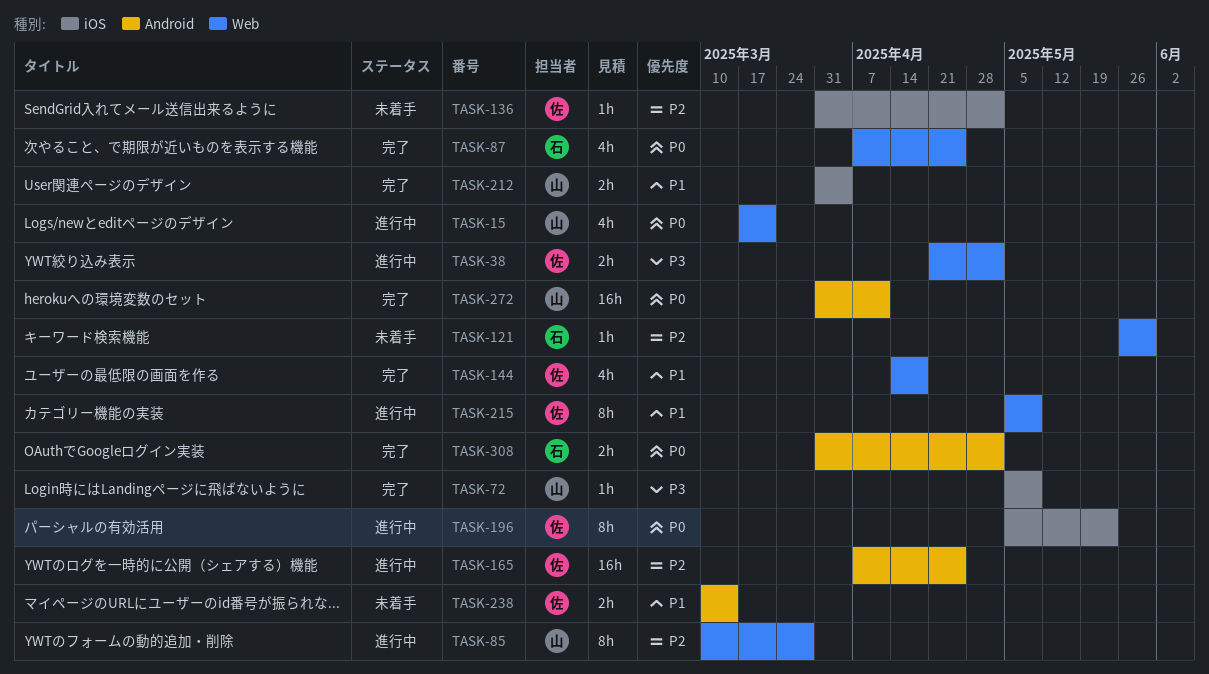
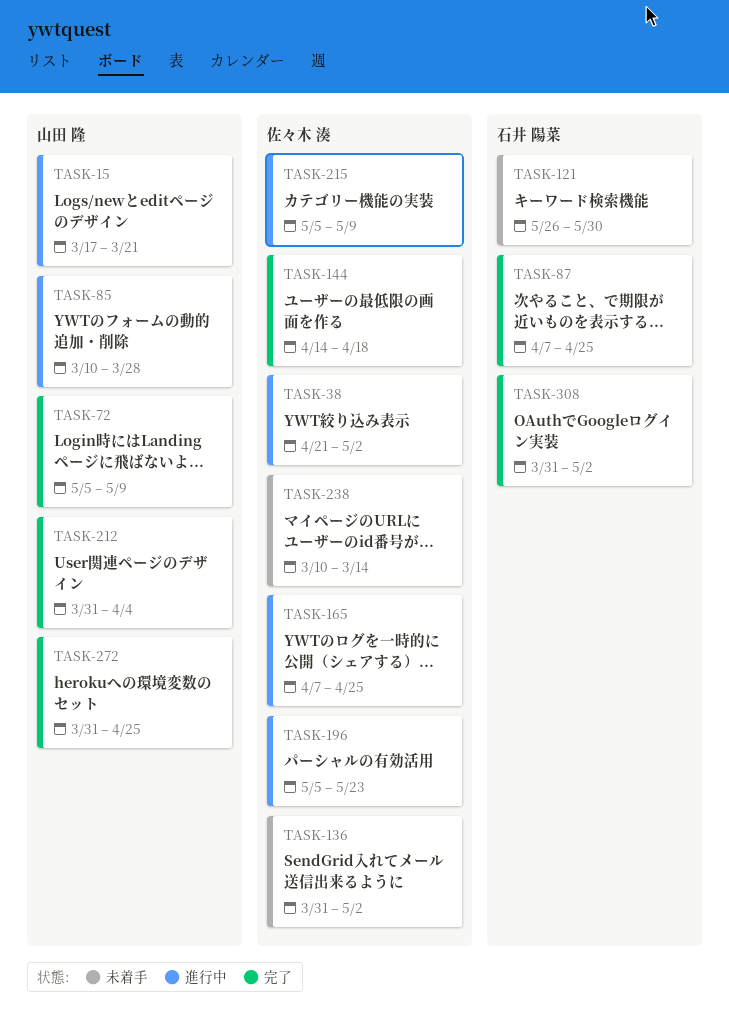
TASK-272, due: Apr 11 -> Apr 25

